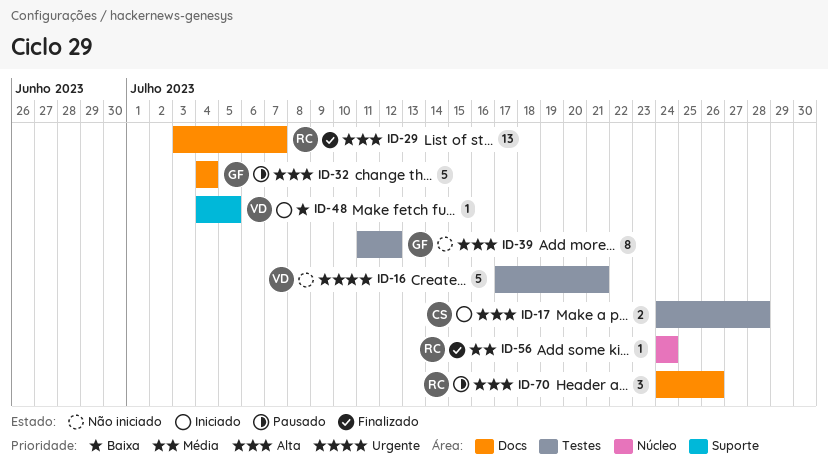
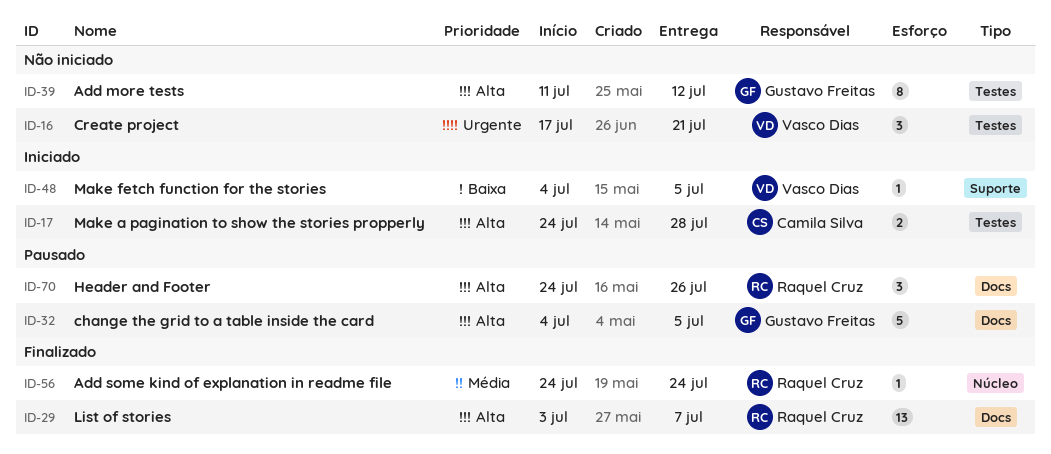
ID-16, estimate: 5 -> 3
ID-32, due: Jul 4 -> Jul 5

